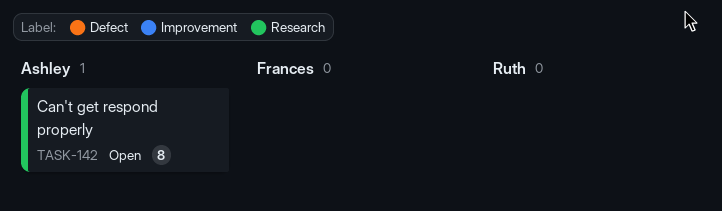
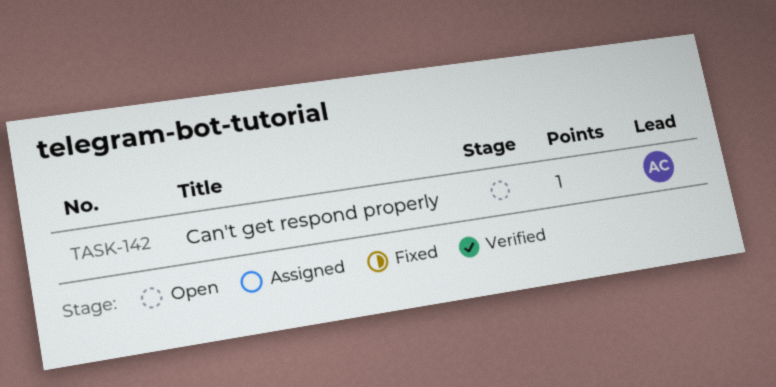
TASK-142, estimate: 8 -> 1

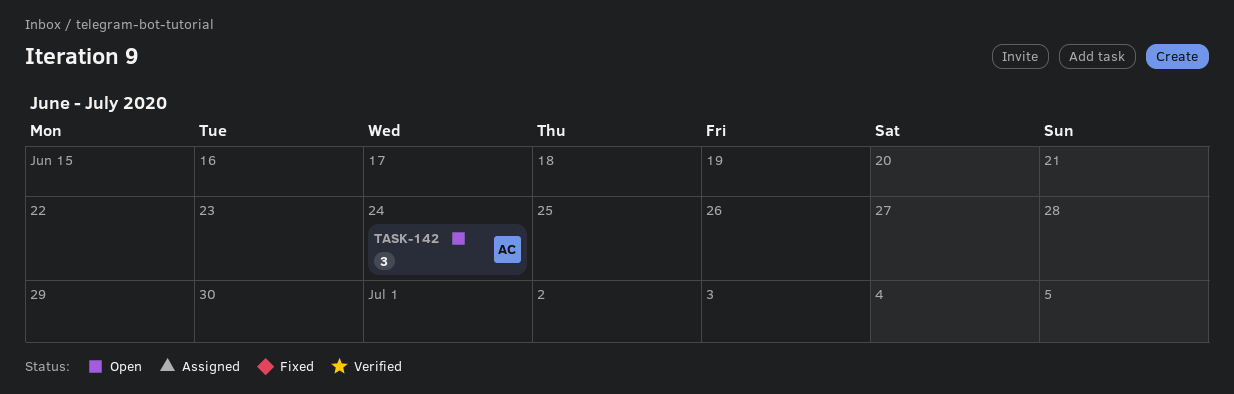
TASK-142, estimate: 1 -> 3

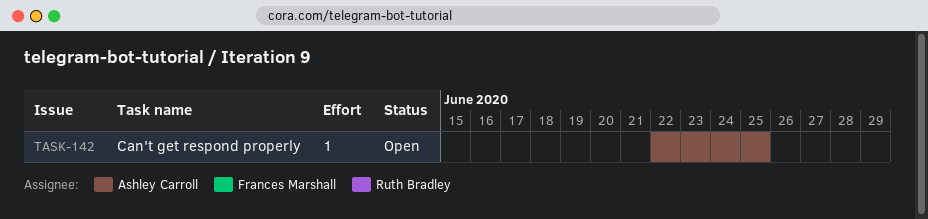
TASK-142, estimate: 3 -> 1
TASK-142, due: Jun 24 -> Jun 25

